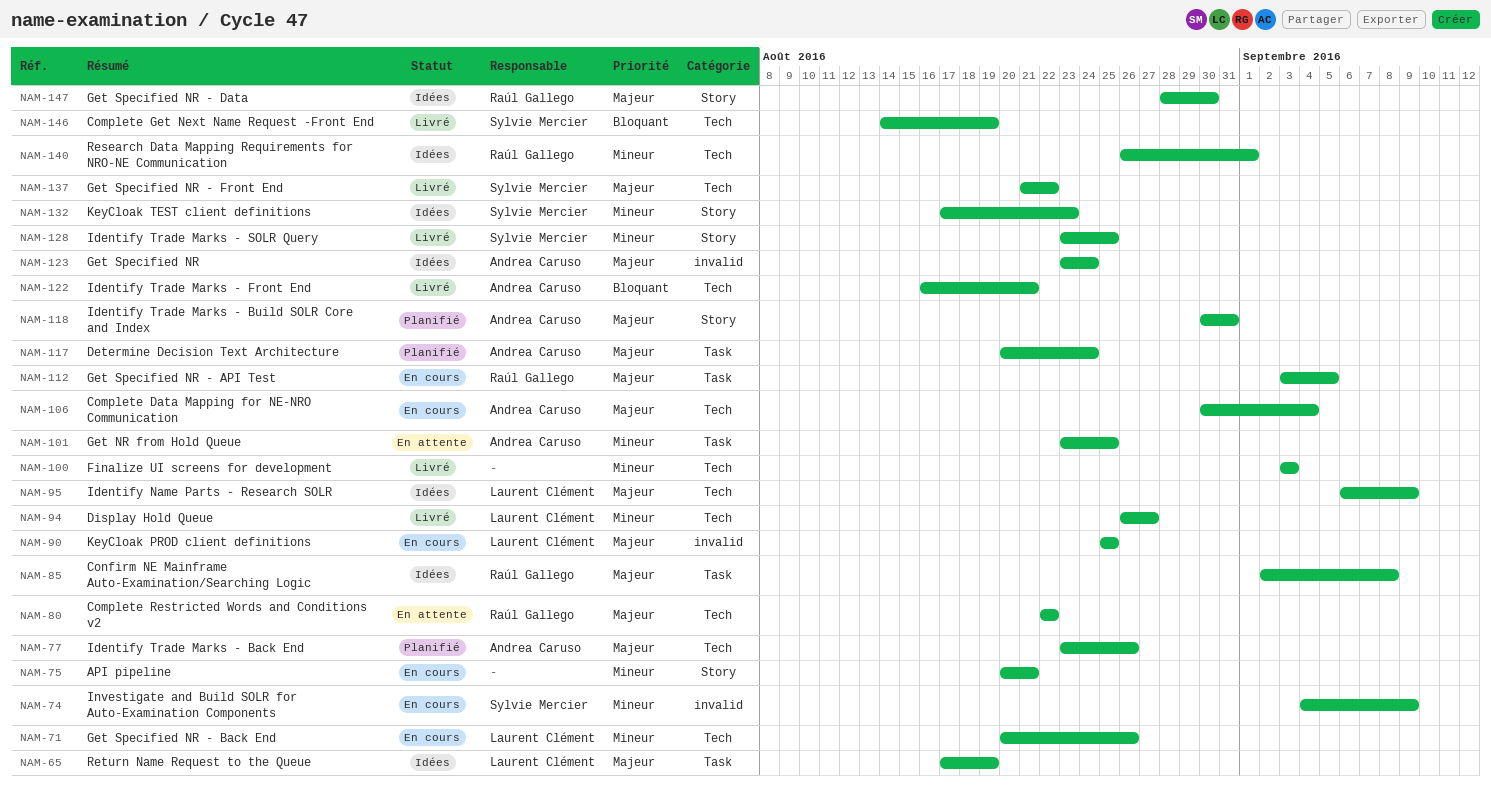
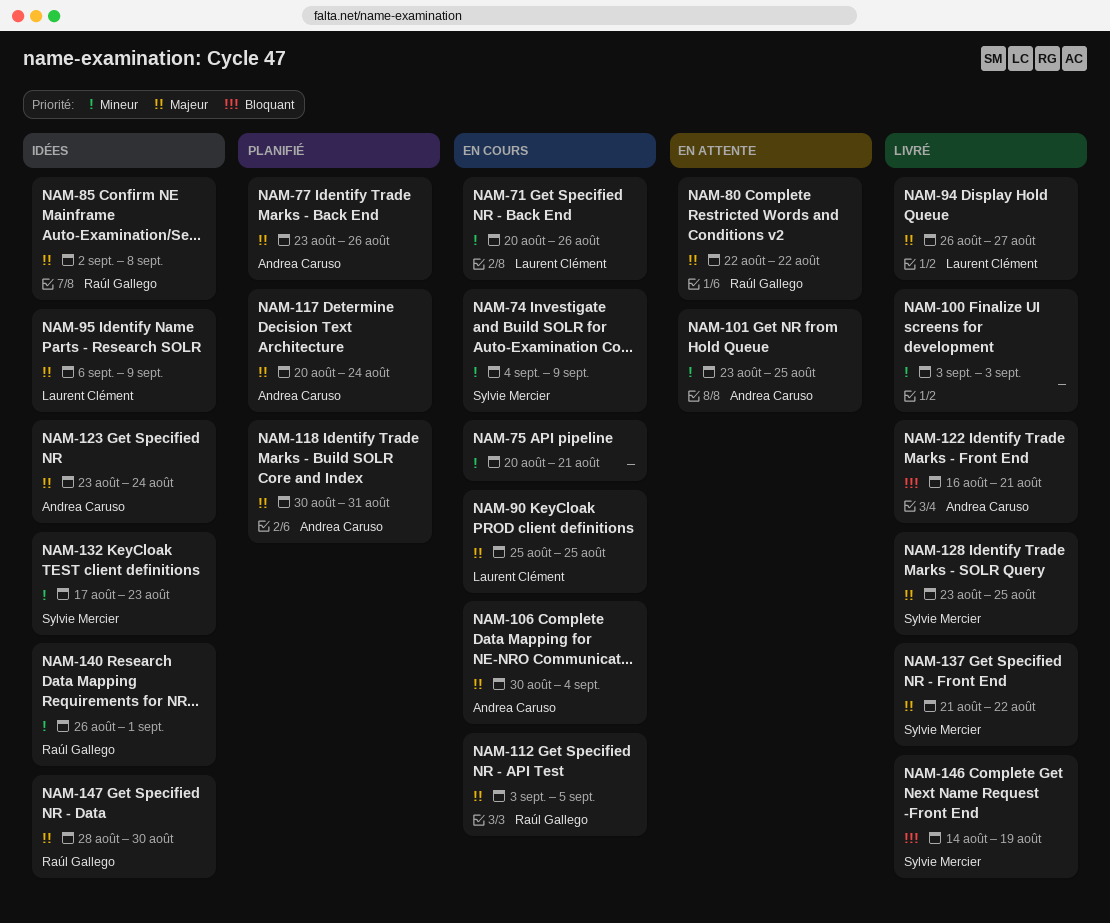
NAM-65: present -> none
NAM-94, priority: Mineur -> Majeur
NAM-128, priority: Mineur -> Majeur

